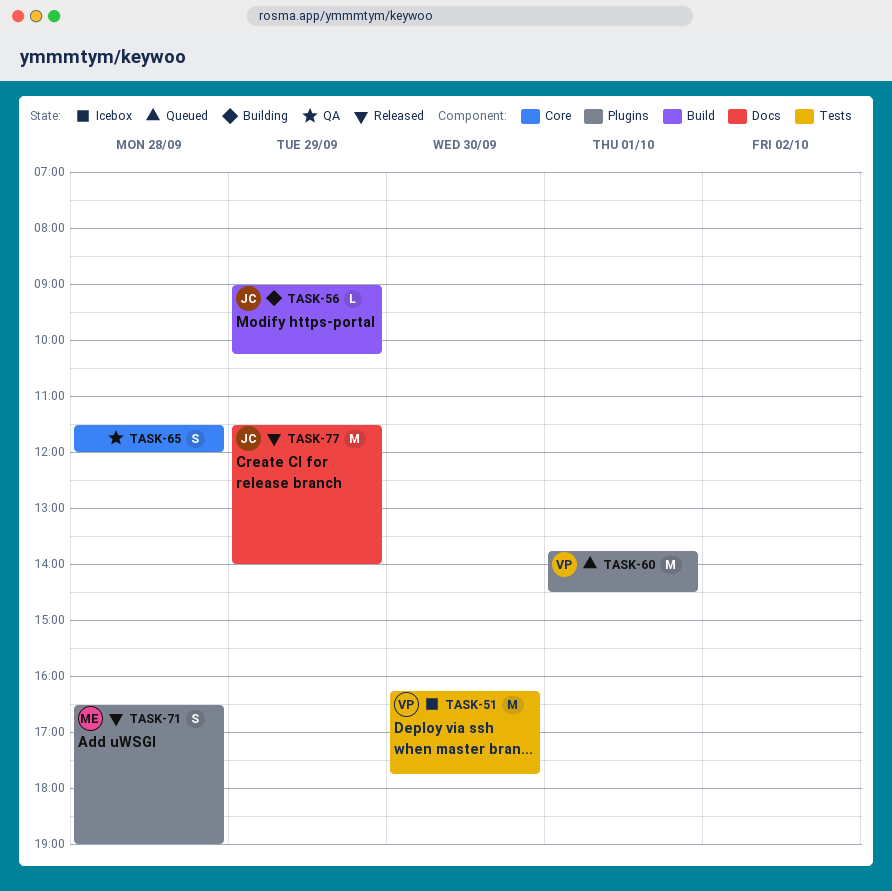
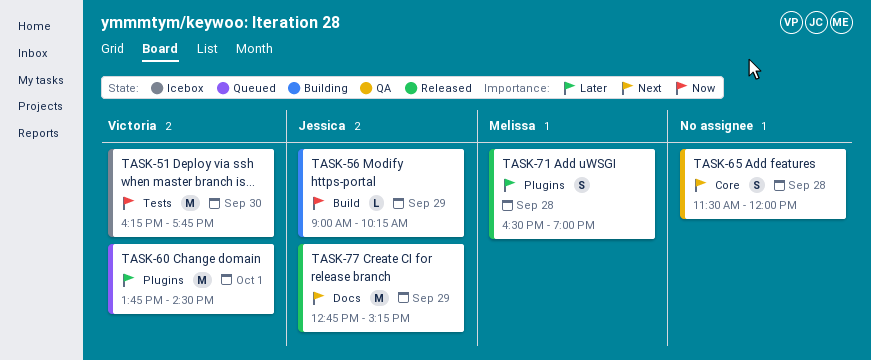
TASK-77, begins: 11:30 -> 12:45
TASK-77, ends: 14:00 -> 15:15

